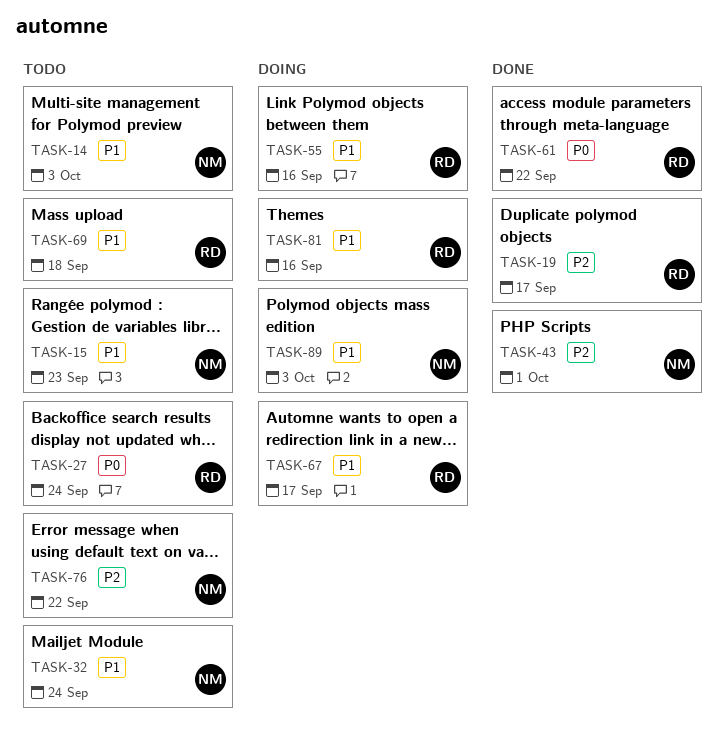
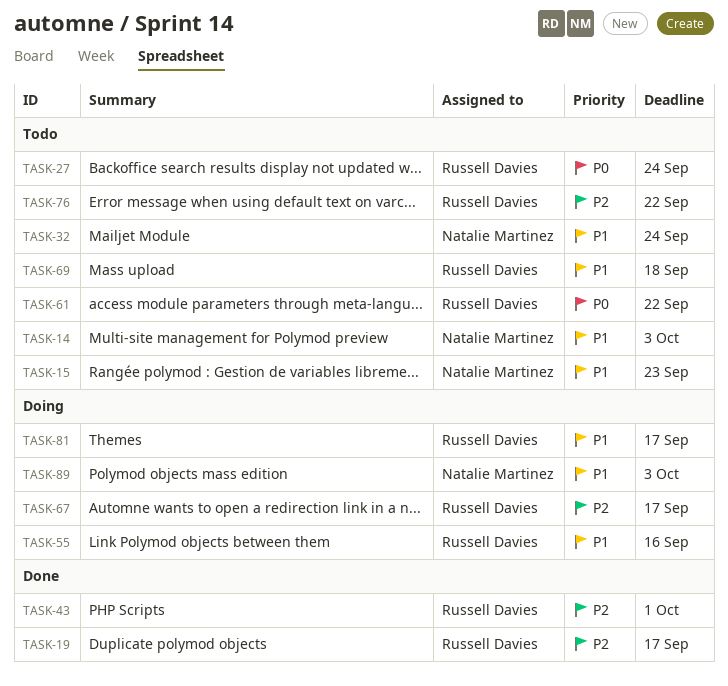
TASK-43, owner: Natalie Martinez -> Russell Davies
TASK-61, status: Done -> Todo
TASK-67, priority: P1 -> P2
TASK-76, owner: Natalie Martinez -> Russell Davies
TASK-81, due: Sep 16 -> Sep 17

